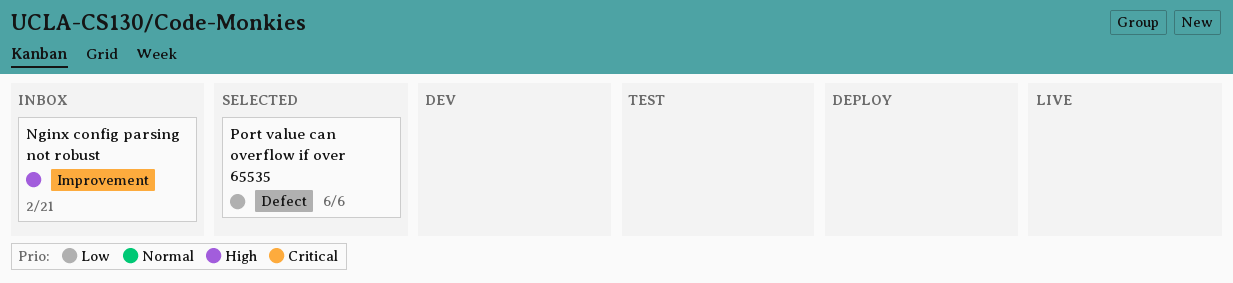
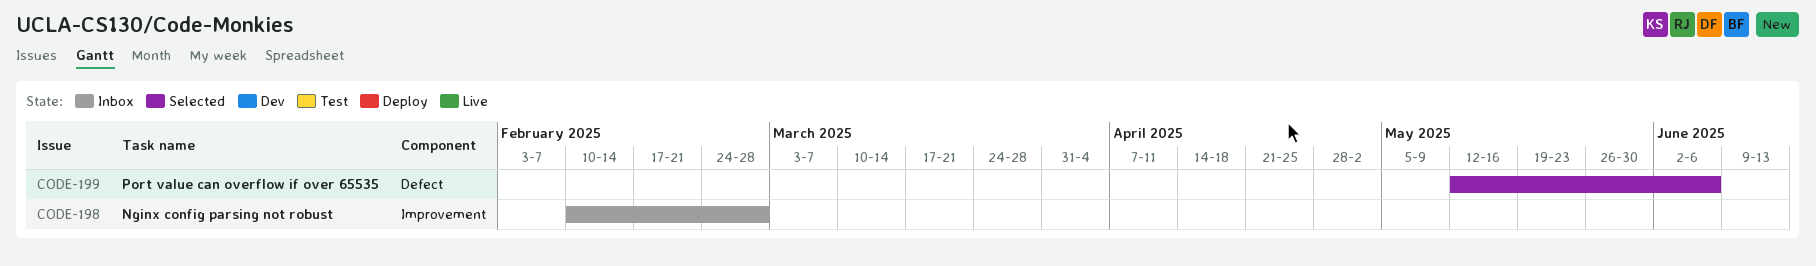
Nginx config parsing not robust, due: Feb 21 -> Feb 28

